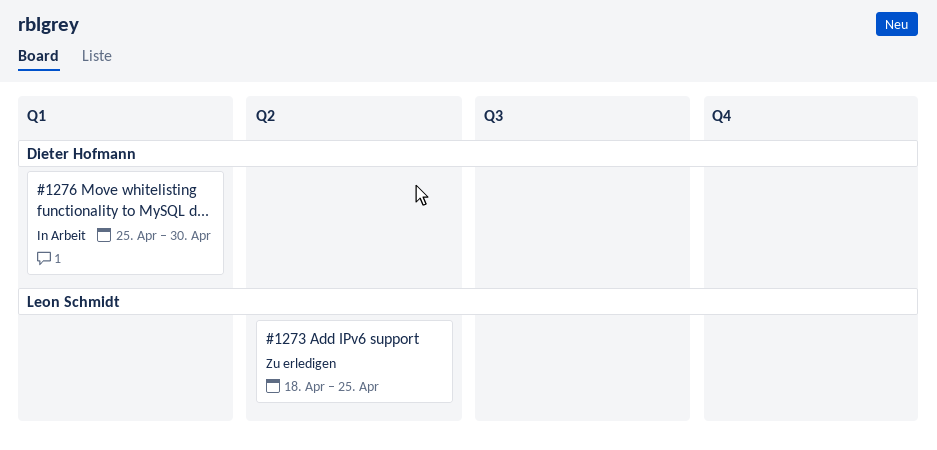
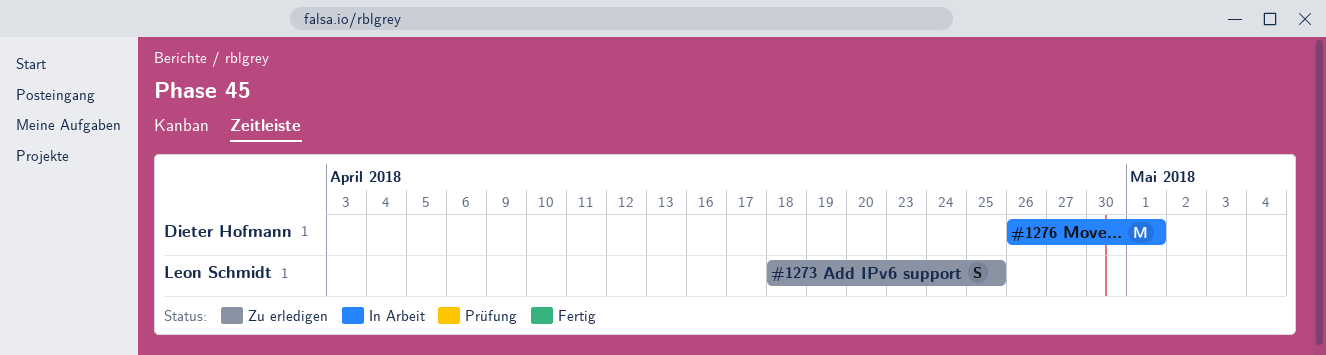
#1276, start: Apr 25 -> Apr 26
#1276, due: Apr 30 -> May 1

